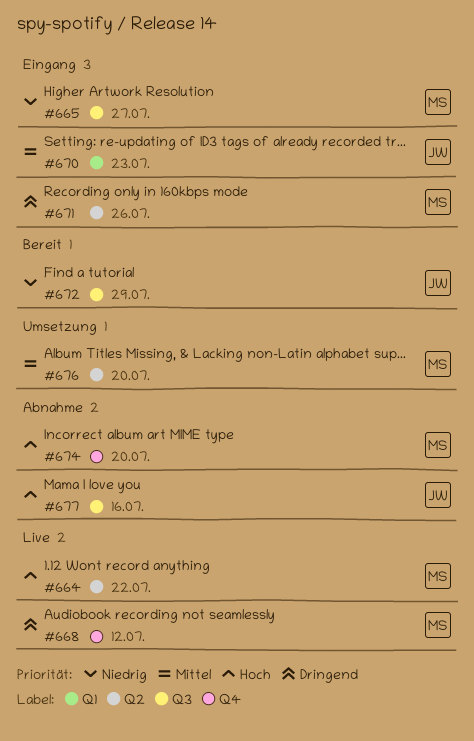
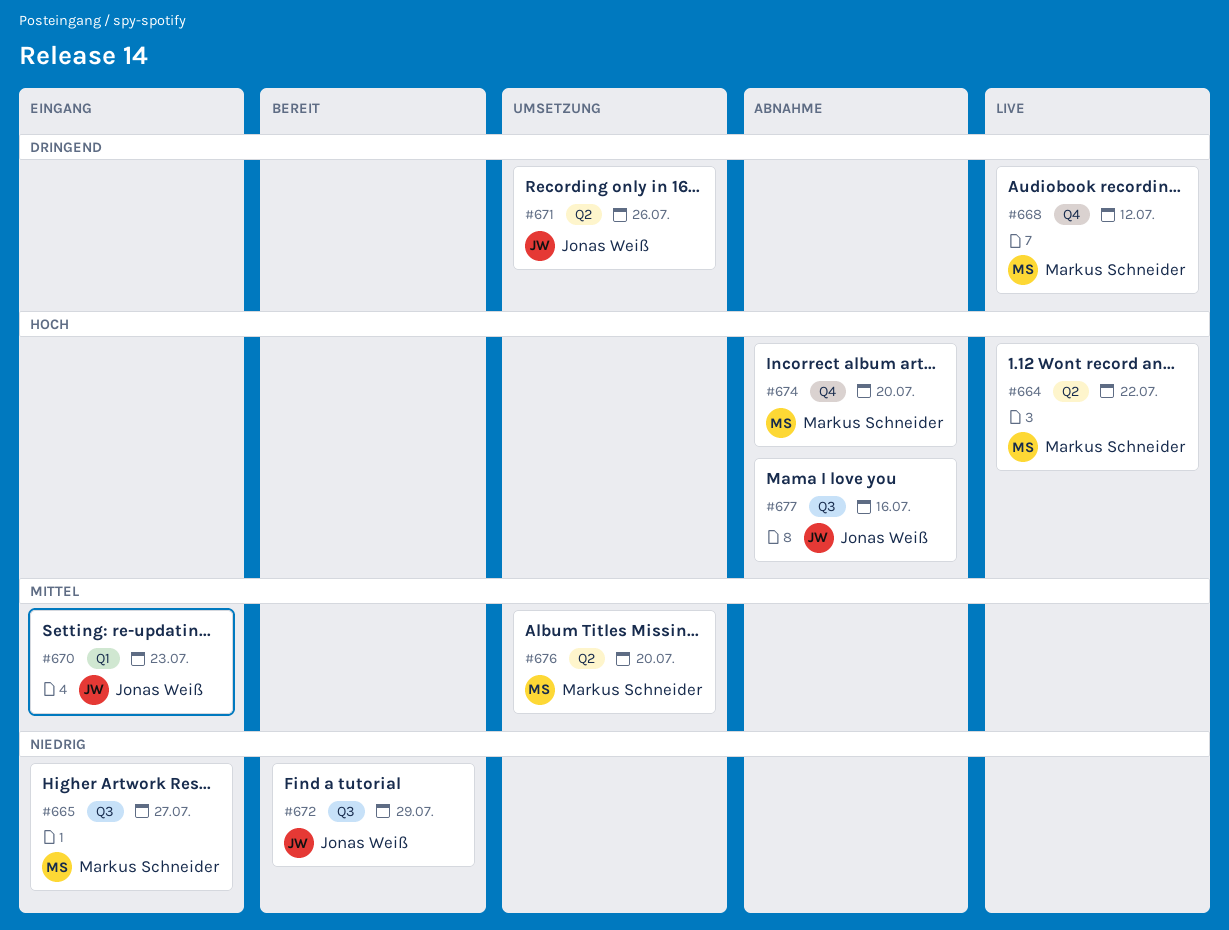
#671, status: Eingang -> Umsetzung
#671, owner: Markus Schneider -> Jonas Weiß

